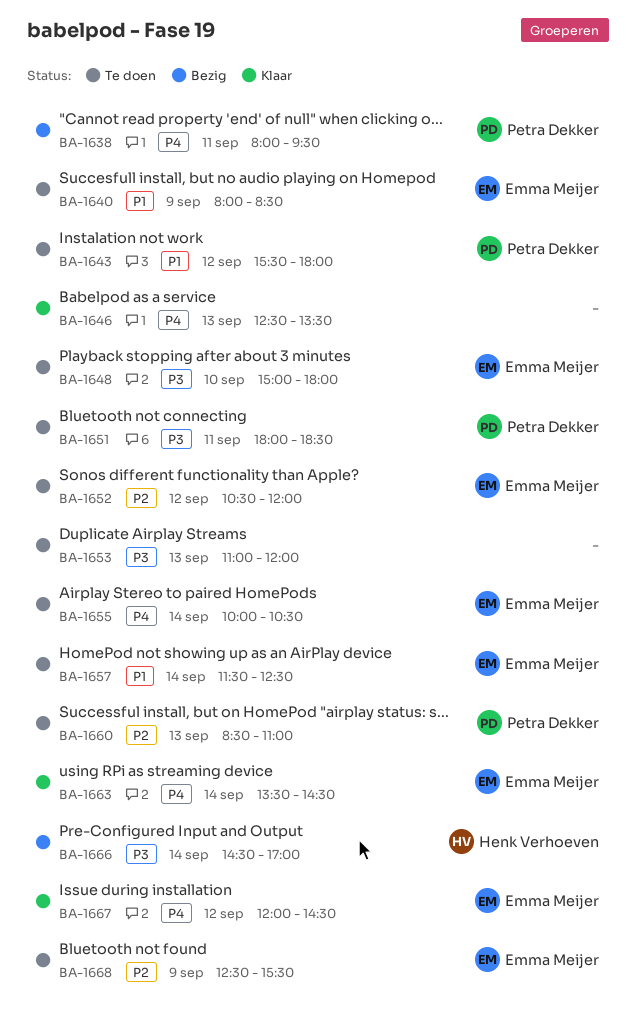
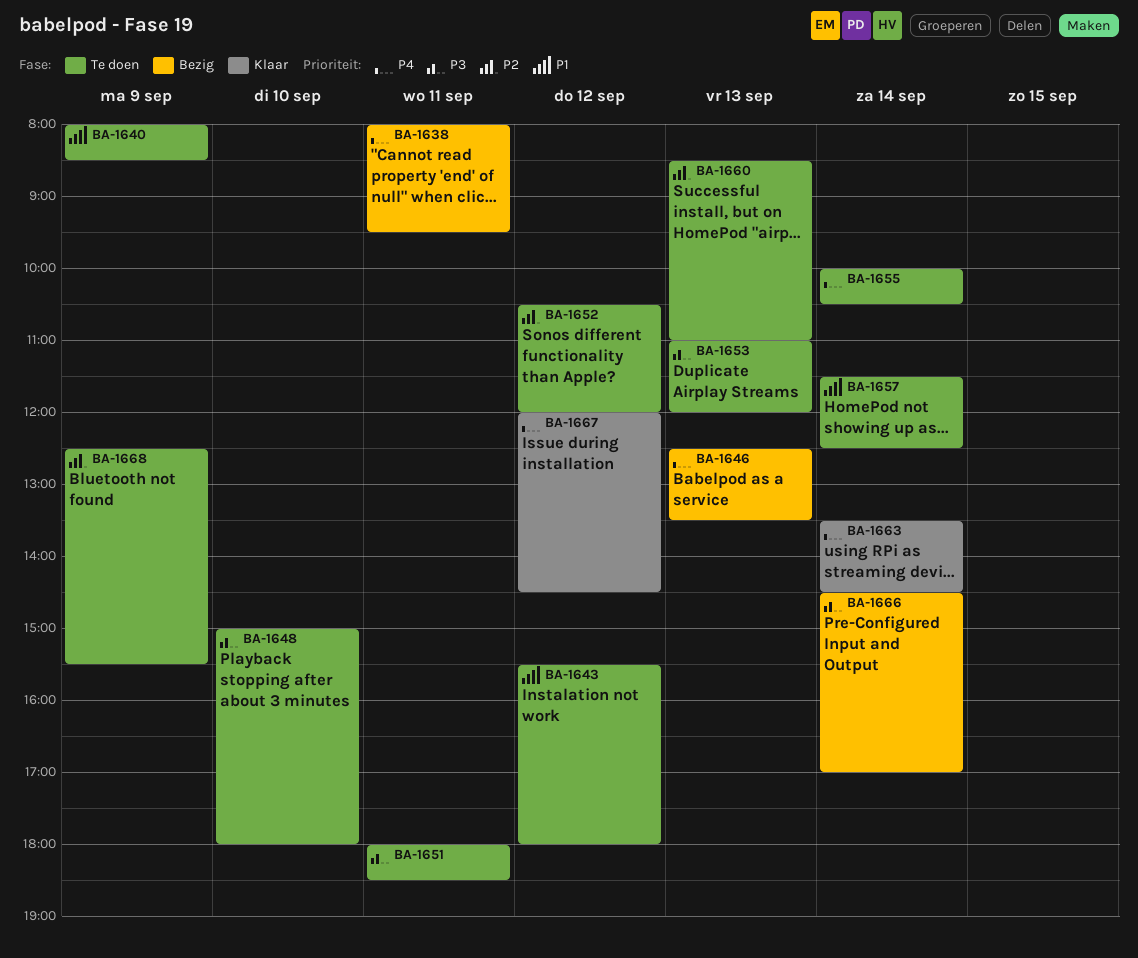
BA-1646, status: Klaar -> Bezig

